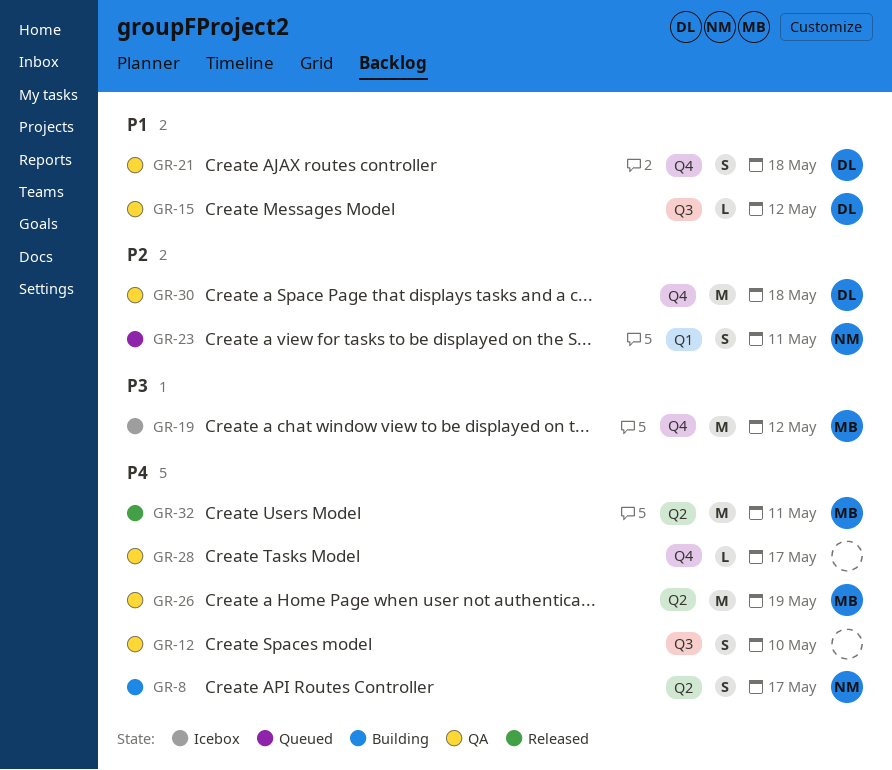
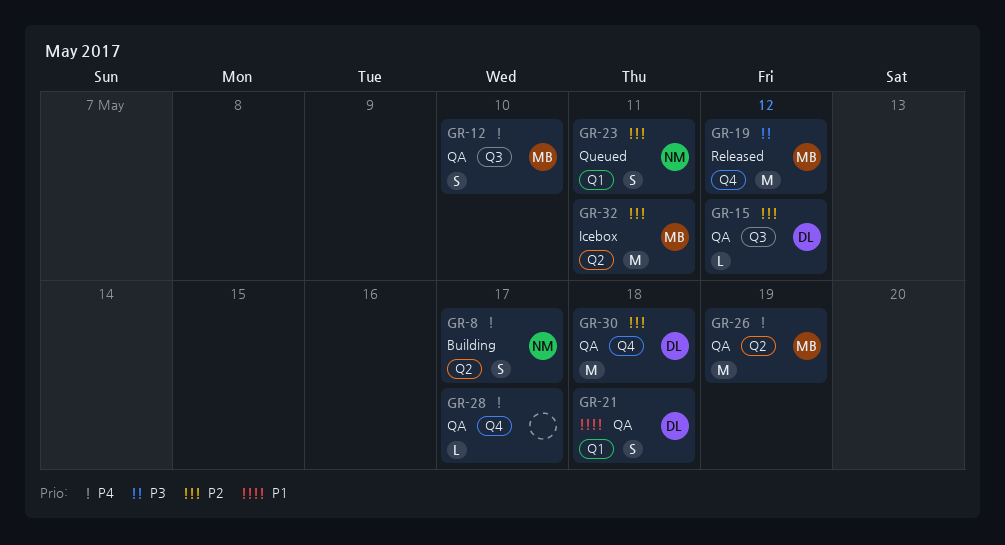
GR-12, owner: none -> MB
GR-15, priority: P1 -> P2
GR-19, status: Icebox -> Released
GR-21, label: Q4 -> Q1
GR-32, status: Released -> Icebox
GR-32, priority: P4 -> P2

